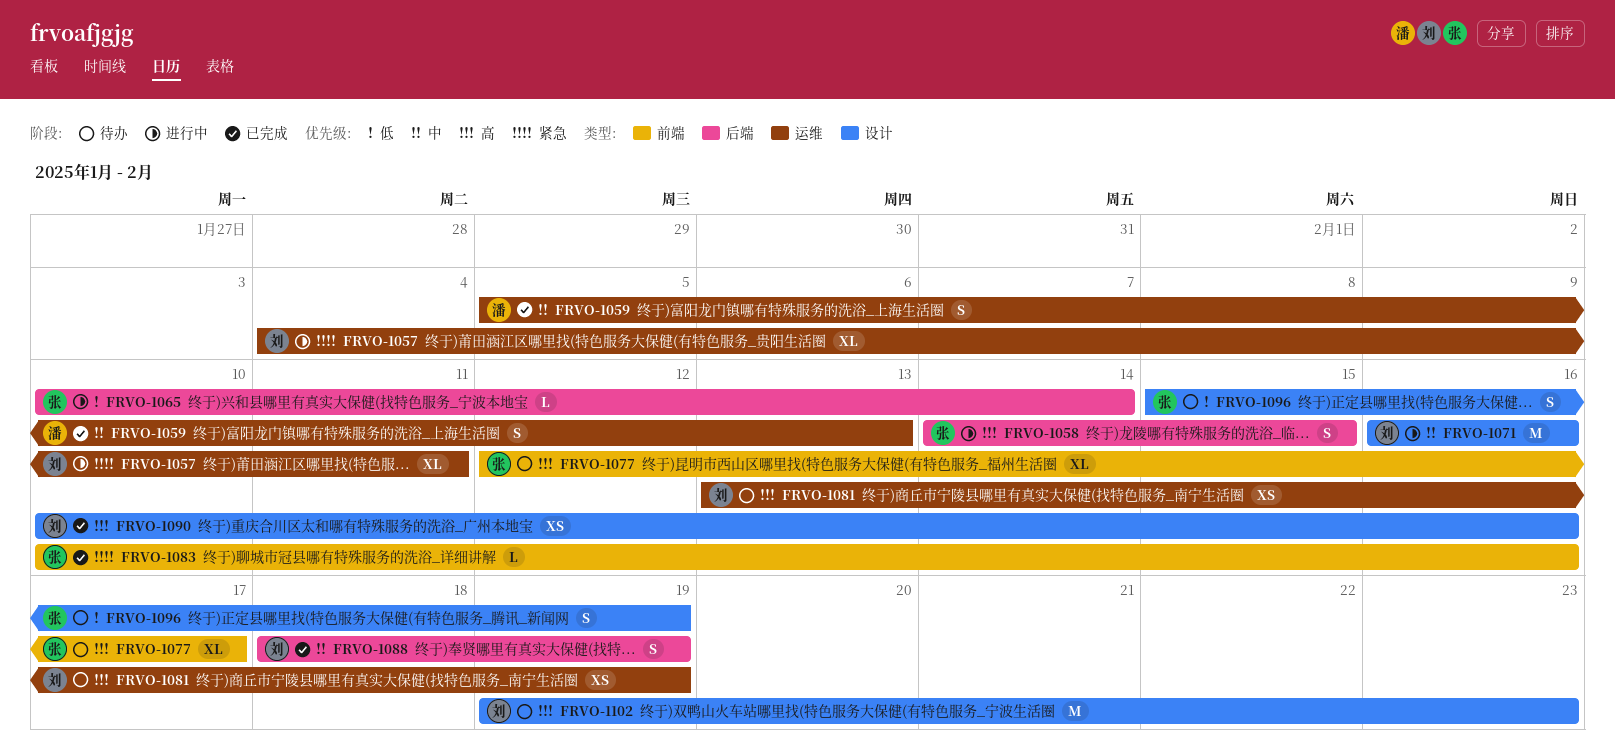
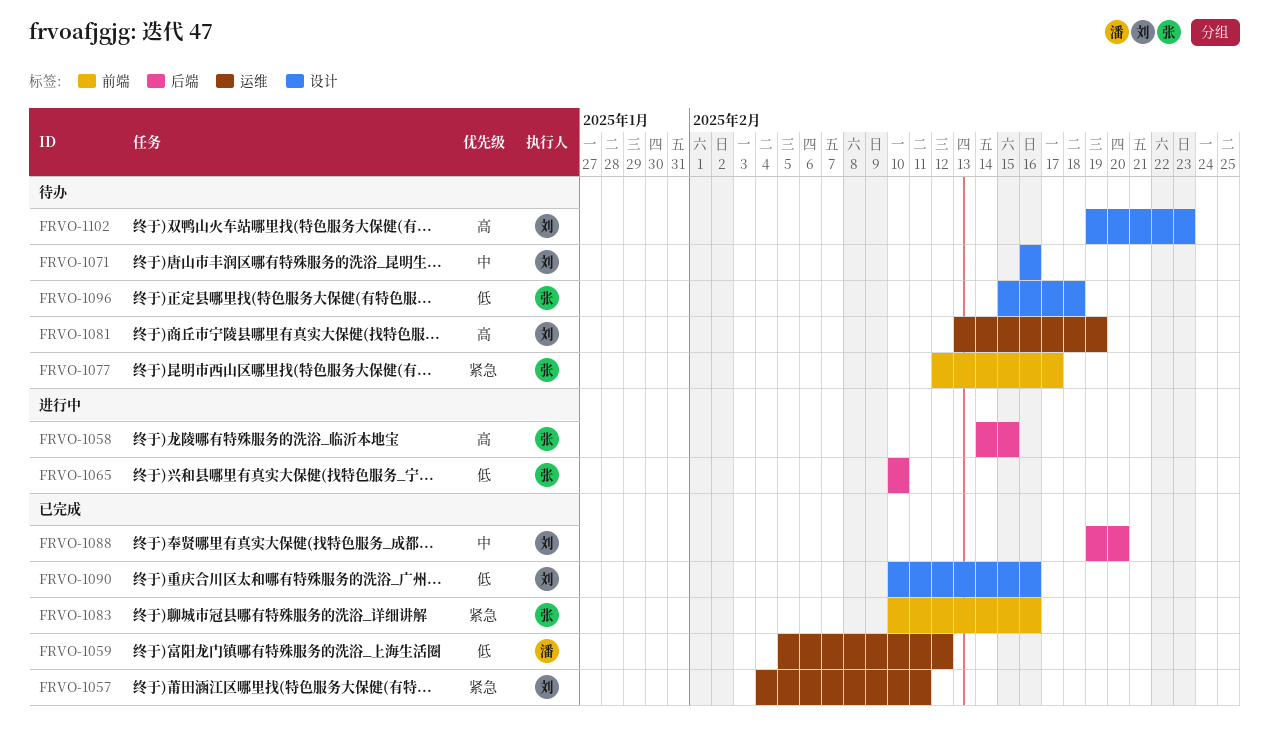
FRVO-1057, status: 进行中 -> 已完成
FRVO-1059, priority: 中 -> 低
FRVO-1059, due: Feb 13 -> Feb 12
FRVO-1065, due: Feb 14 -> Feb 10
FRVO-1071, status: 进行中 -> 待办
FRVO-1077, priority: 高 -> 紧急
FRVO-1088, start: Feb 18 -> Feb 19
FRVO-1088, due: Feb 19 -> Feb 20
FRVO-1090, priority: 高 -> 低
FRVO-1096, due: Feb 19 -> Feb 18

